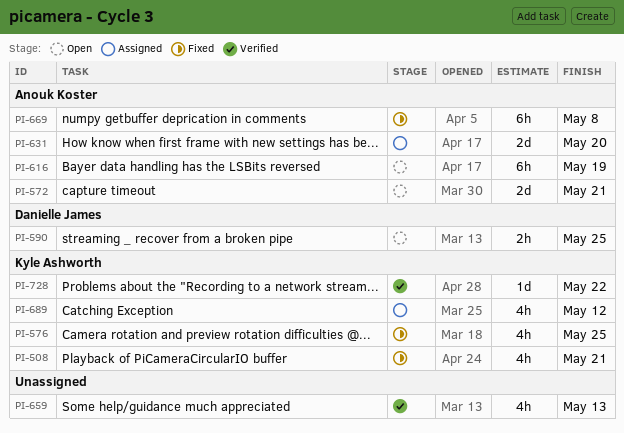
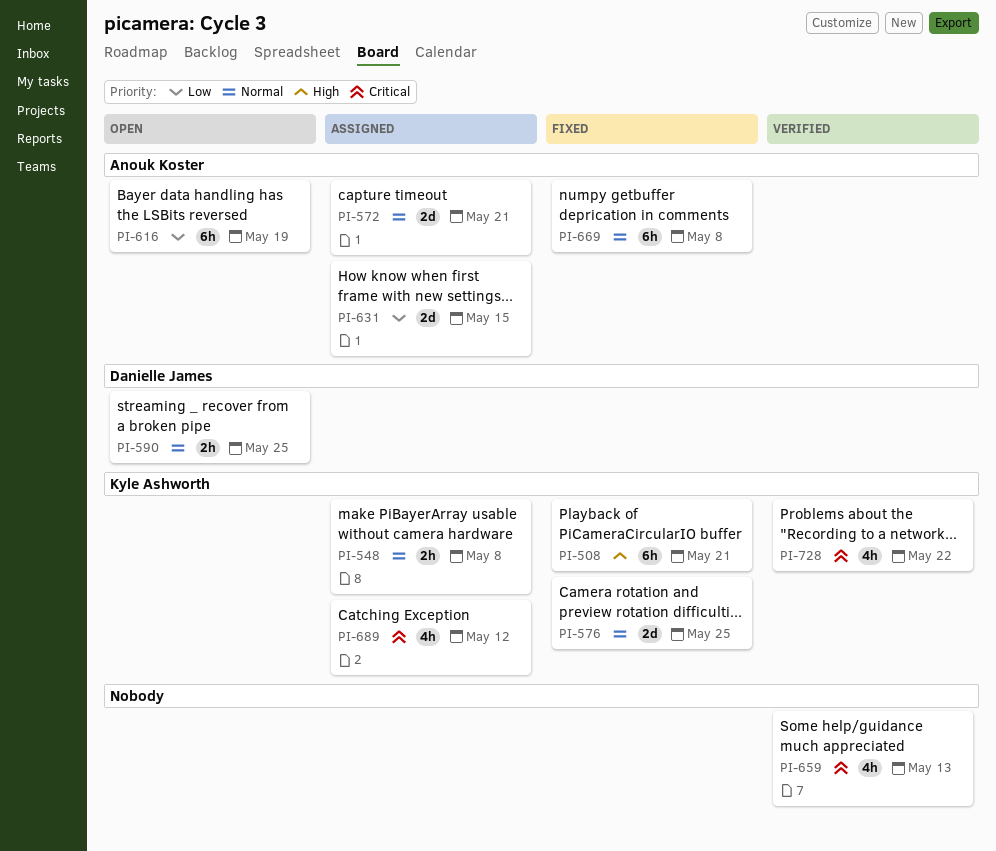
PI-508, estimate: 4h -> 6h
PI-548: none -> present
PI-572, status: Open -> Assigned
PI-576, estimate: 4h -> 2d
PI-631, due: May 20 -> May 15
PI-728, estimate: 1d -> 4h

